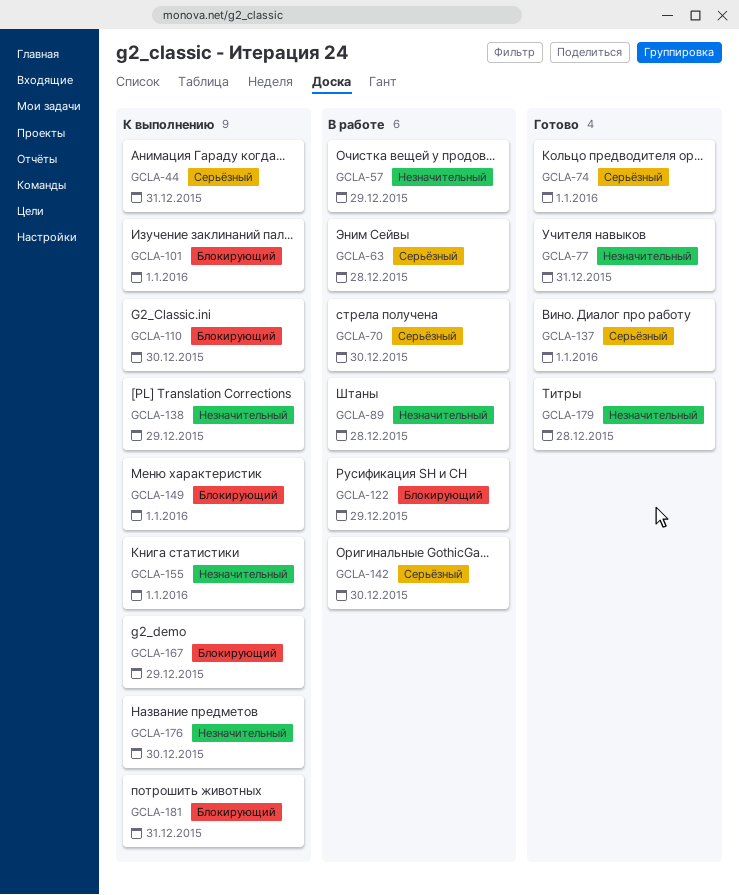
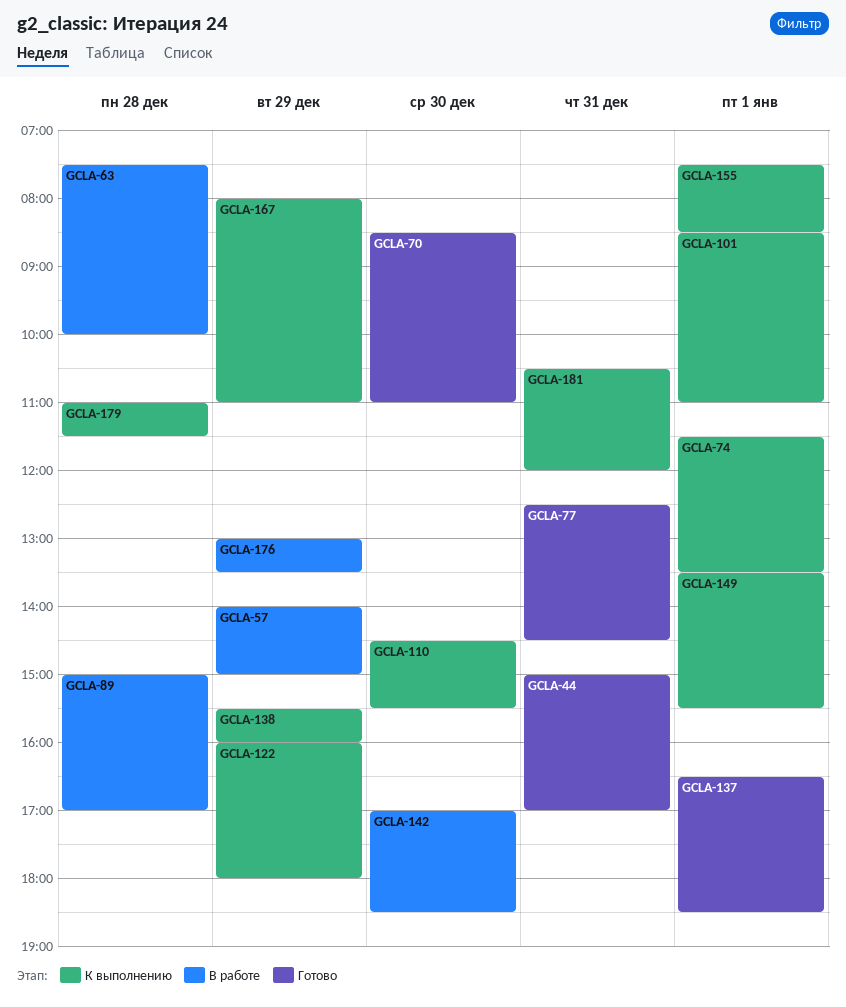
GCLA-44, status: К выполнению -> Готово
GCLA-70, status: В работе -> Готово
GCLA-74, status: Готово -> К выполнению
GCLA-122, status: В работе -> К выполнению
GCLA-176, status: К выполнению -> В работе
GCLA-176, day: Dec 30 -> Dec 29
GCLA-179, status: Готово -> К выполнению

